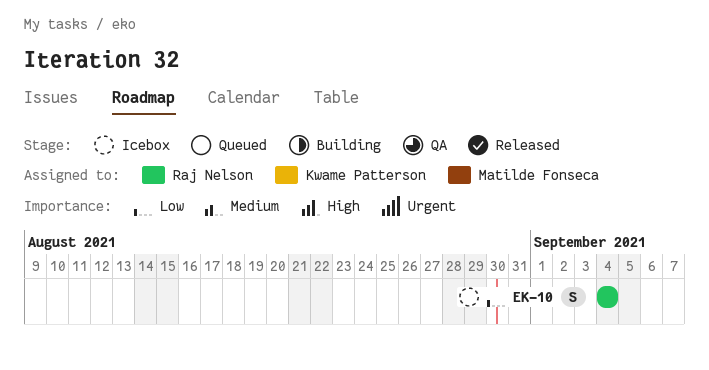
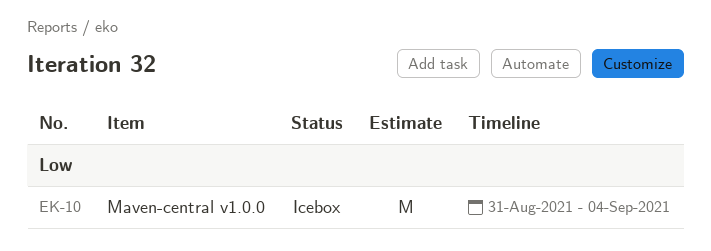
EK-10, estimate: S -> M
EK-10, start: Sep 4 -> Aug 31

